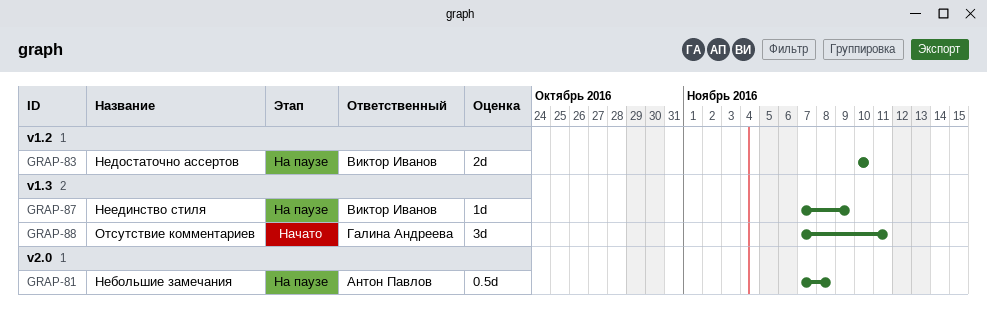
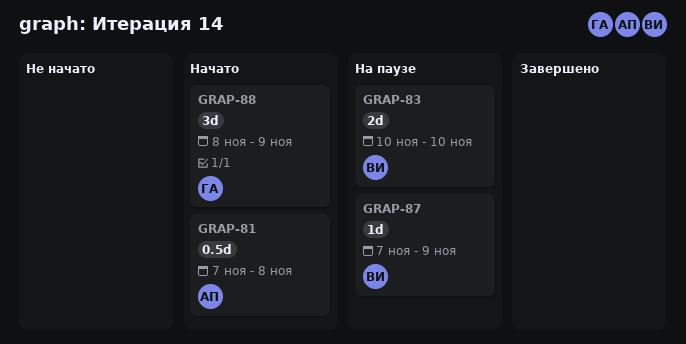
GRAP-81, status: На паузе -> Начато
GRAP-88, start: Nov 7 -> Nov 8
GRAP-88, due: Nov 11 -> Nov 9

